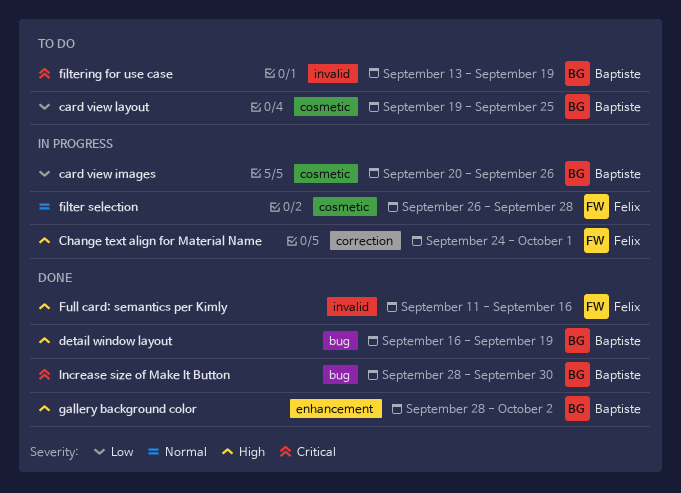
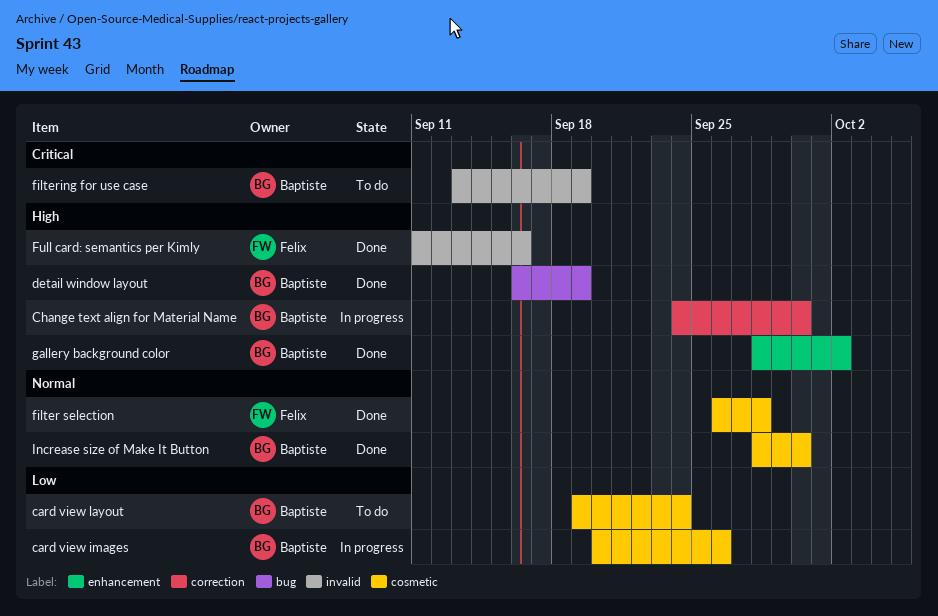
card view layout, due: Sep 25 -> Sep 24
Change text align for Material Name, owner: Felix -> Baptiste
Change text align for Material Name, due: Oct 1 -> Sep 30
filter selection, status: In progress -> Done
Increase size of Make It Button, priority: Critical -> Normal
Increase size of Make It Button, label: bug -> cosmetic

